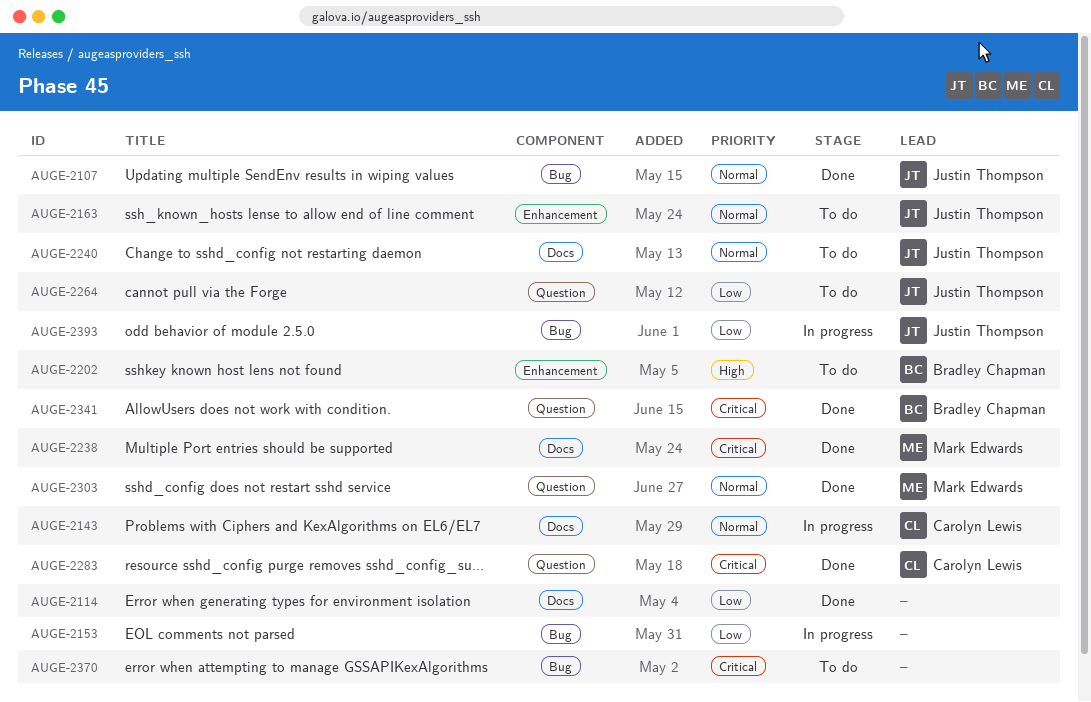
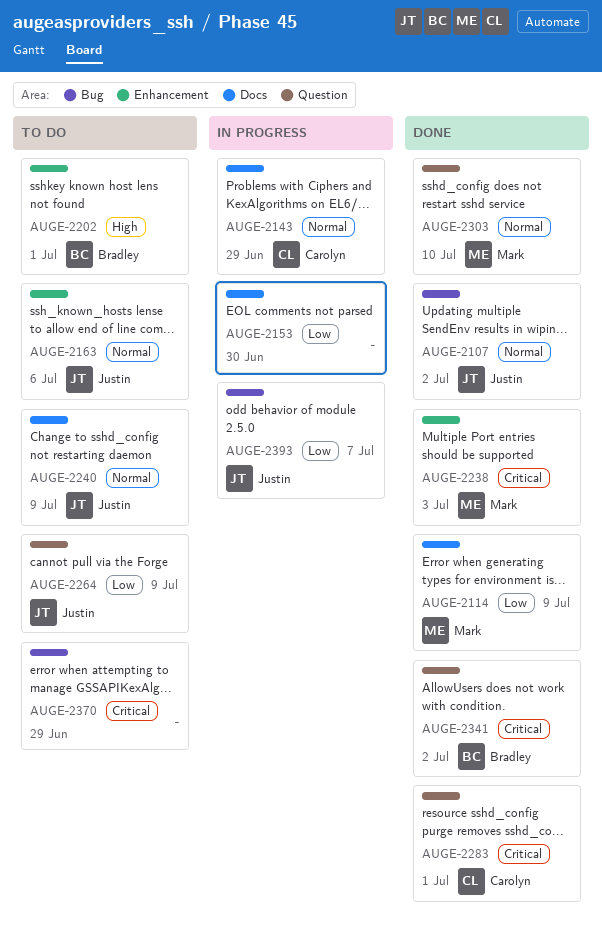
AUGE-2114, owner: none -> Mark Edwards
AUGE-2153, label: Bug -> Docs
AUGE-2238, label: Docs -> Enhancement

